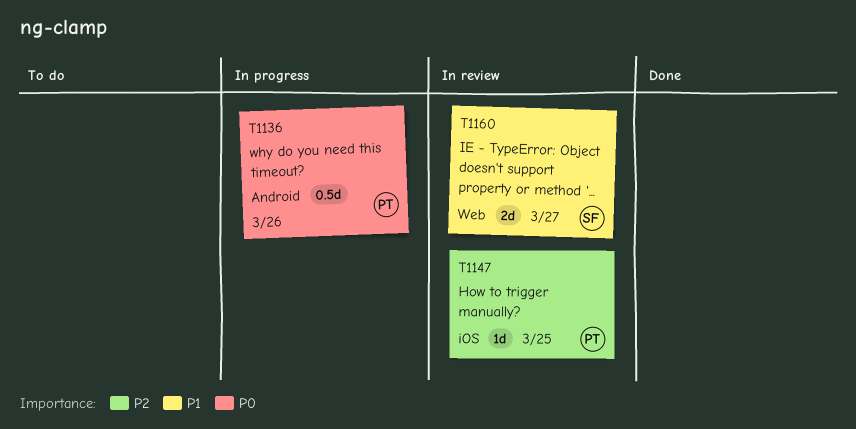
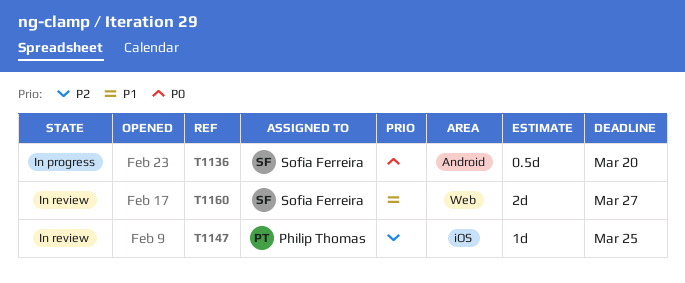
T1136, owner: Philip Thomas -> Sofia Ferreira
T1136, due: Mar 26 -> Mar 20

